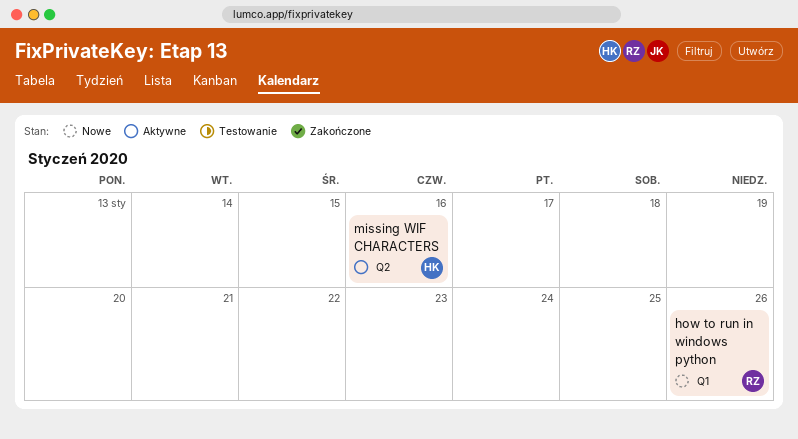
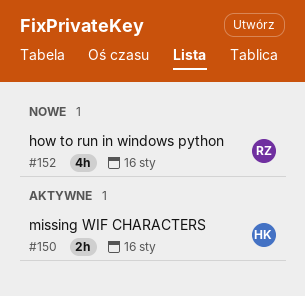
how to run in windows python, due: Jan 26 -> Jan 16

